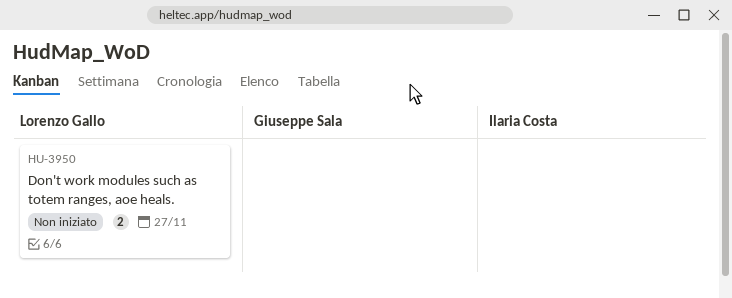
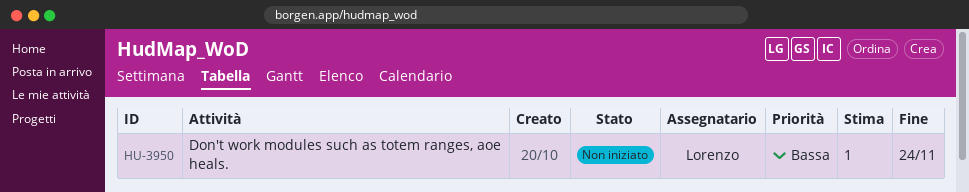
HU-3950, estimate: 2 -> 1
HU-3950, due: Nov 27 -> Nov 24

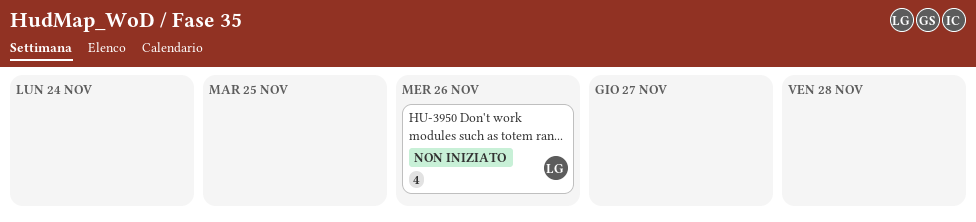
HU-3950, estimate: 1 -> 4
HU-3950, due: Nov 24 -> Nov 26

